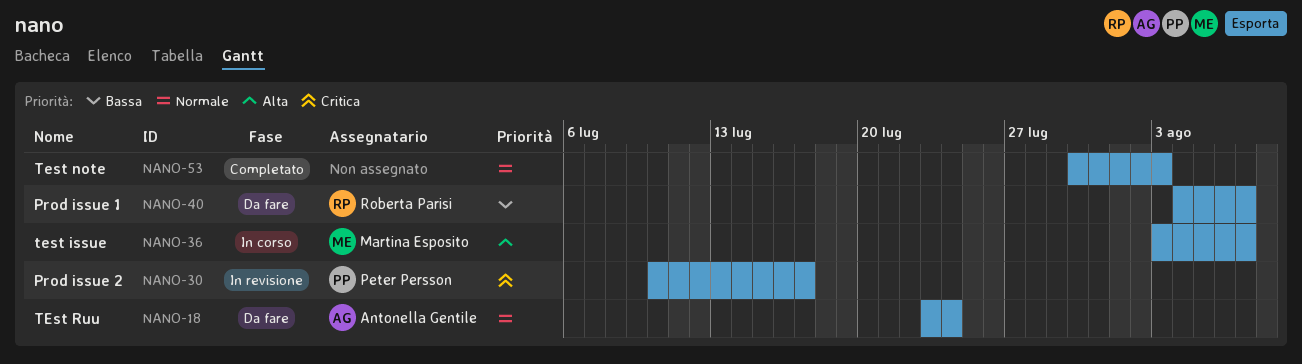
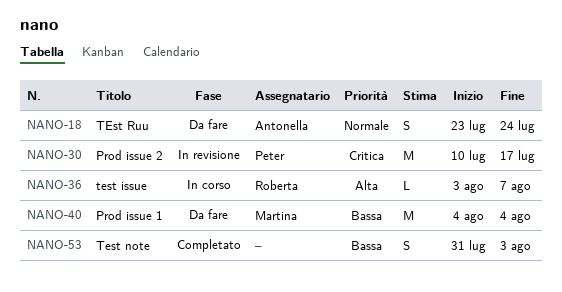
NANO-36, owner: Martina Esposito -> Roberta Parisi
NANO-40, owner: Roberta Parisi -> Martina Esposito
NANO-40, due: Aug 7 -> Aug 4
NANO-53, priority: Normale -> Bassa
NANO-53, start: Jul 30 -> Jul 31

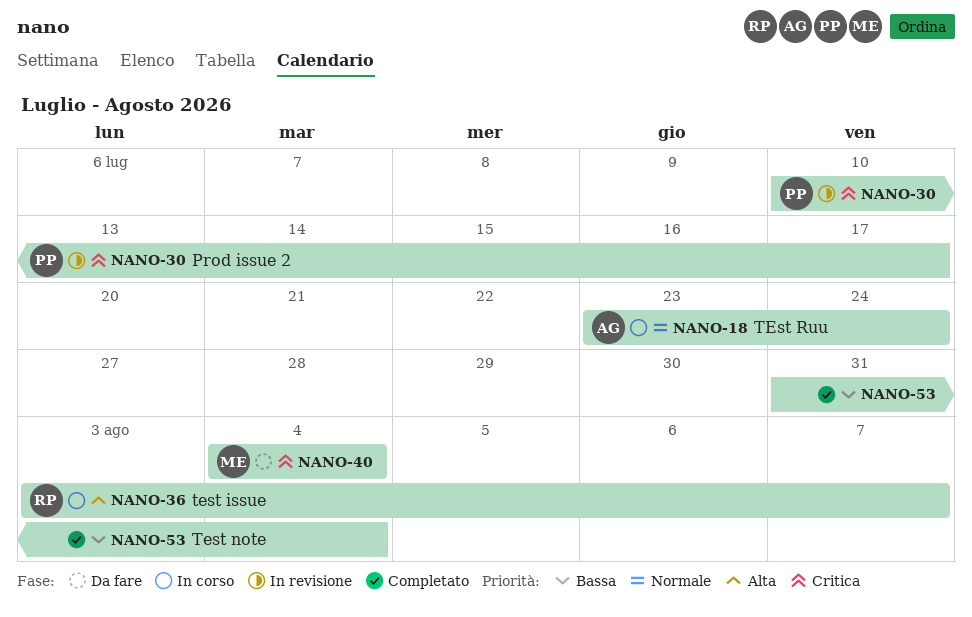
NANO-18, status: Da fare -> In corso
NANO-40, priority: Bassa -> Critica
NANO-53, due: Aug 3 -> Aug 4

